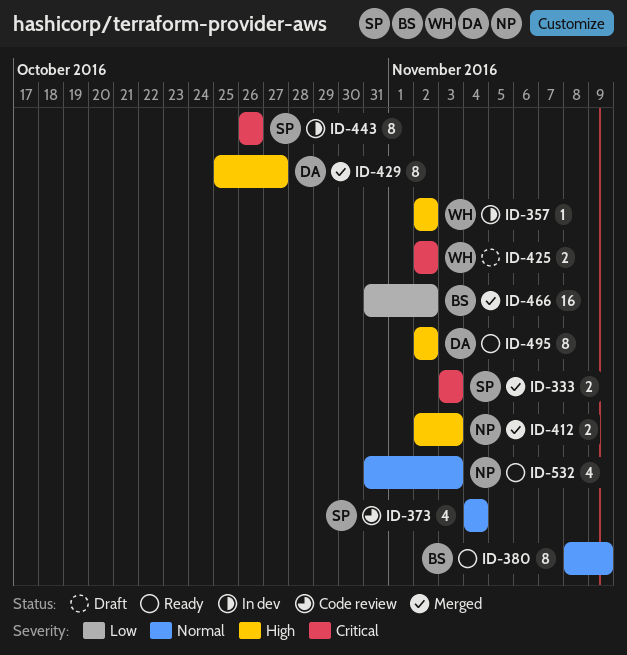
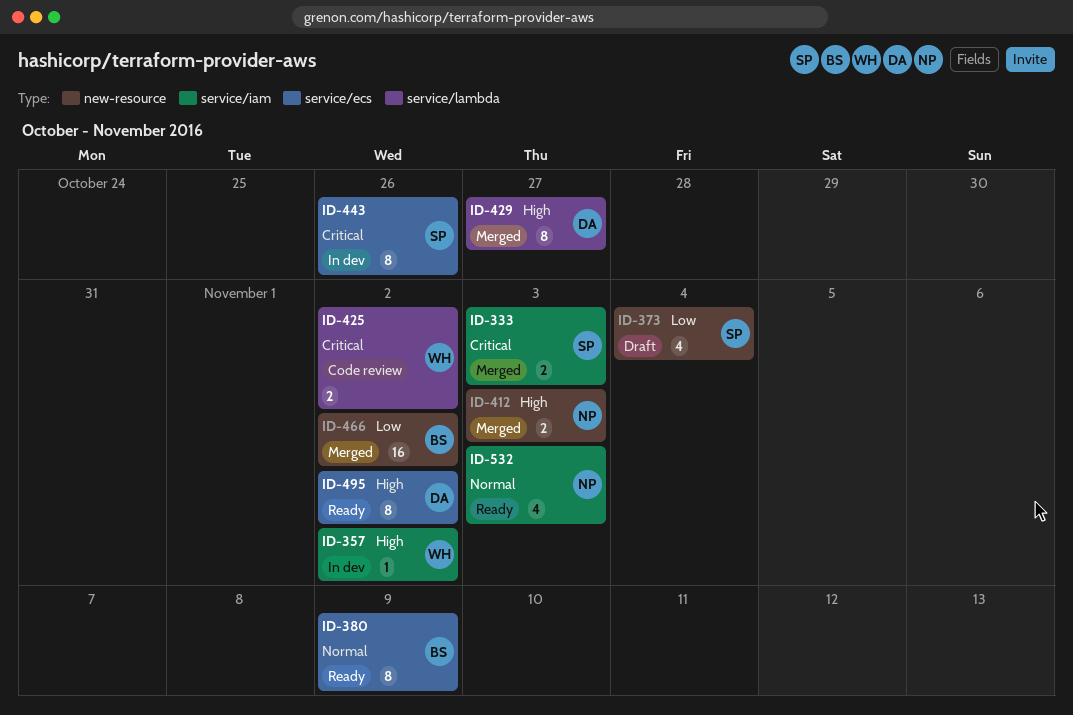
ID-373, status: Code review -> Draft
ID-373, priority: Normal -> Low
ID-425, status: Draft -> Code review

